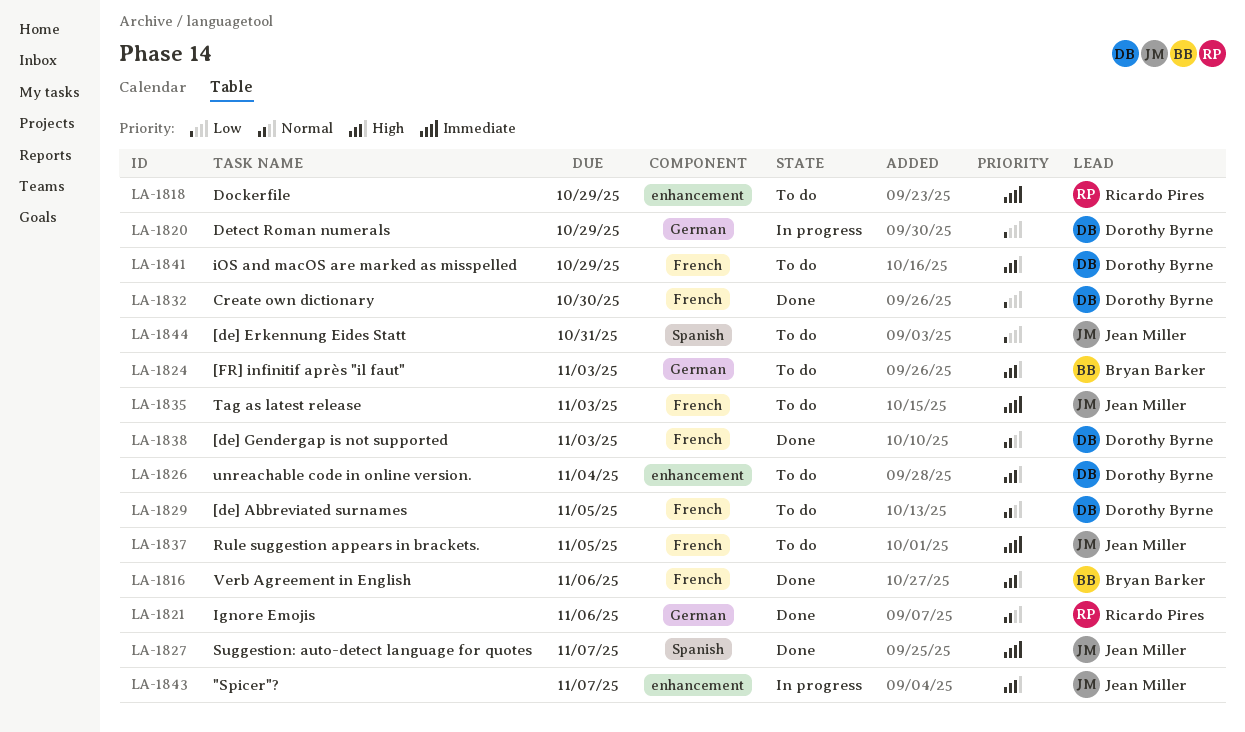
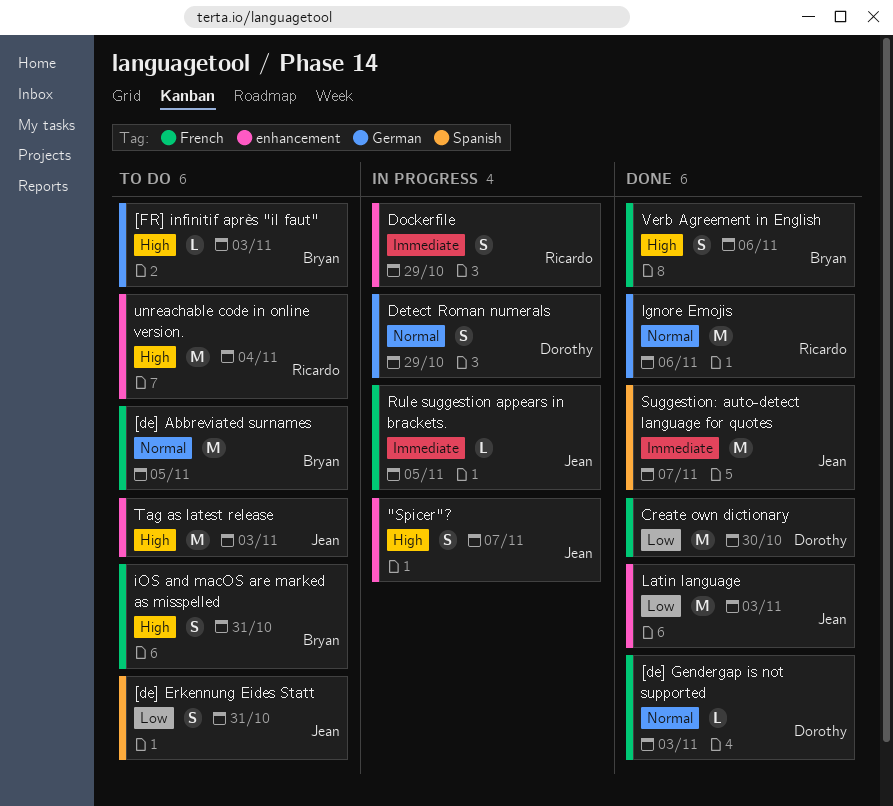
[de] Abbreviated surnames, owner: Dorothy Byrne -> Bryan Barker
Detect Roman numerals, priority: Low -> Normal
Dockerfile, status: To do -> In progress
iOS and macOS are marked as misspelled, owner: Dorothy Byrne -> Bryan Barker
iOS and macOS are marked as misspelled, due: Oct 29 -> Oct 31
Latin language: none -> present
Rule suggestion appears in brackets., status: To do -> In progress
Tag as latest release, priority: Immediate -> High
Tag as latest release, label: French -> enhancement
unreachable code in online version., owner: Dorothy Byrne -> Ricardo Pires

